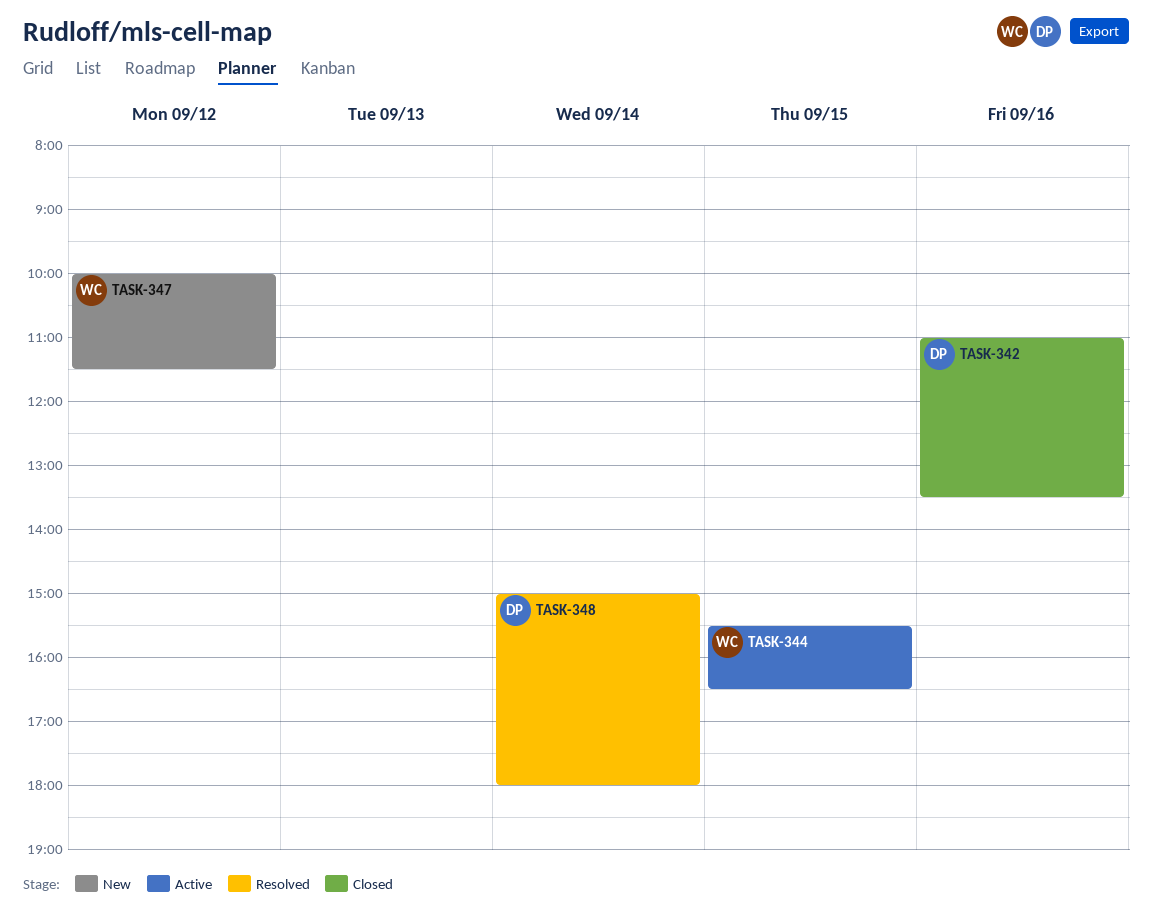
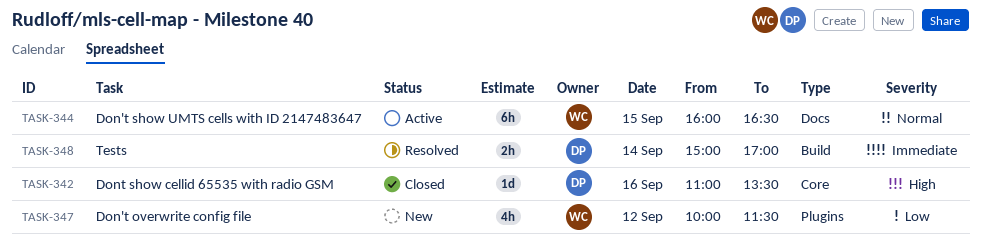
TASK-344, begins: 15:30 -> 16:00
TASK-348, ends: 18:00 -> 17:00

